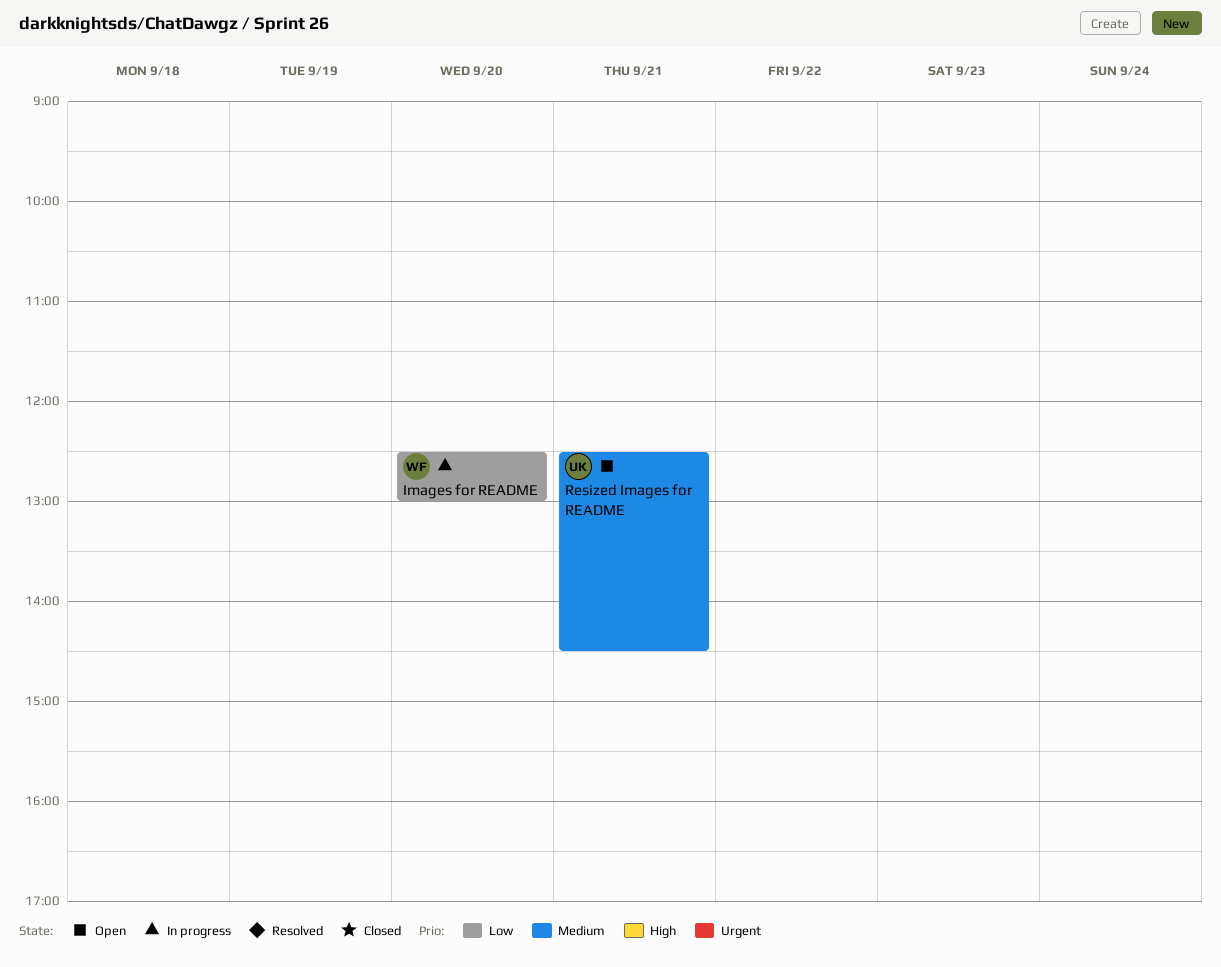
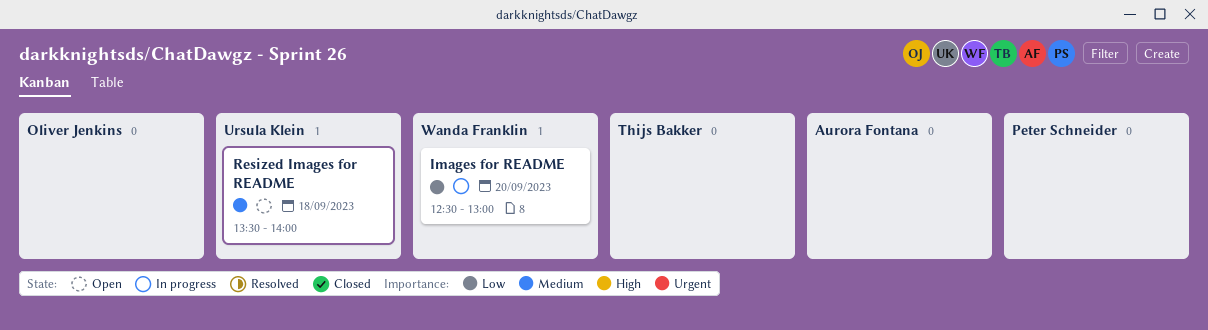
Resized Images for README, day: Sep 21 -> Sep 18
Resized Images for README, begins: 12:30 -> 13:30
Resized Images for README, ends: 14:30 -> 14:00

